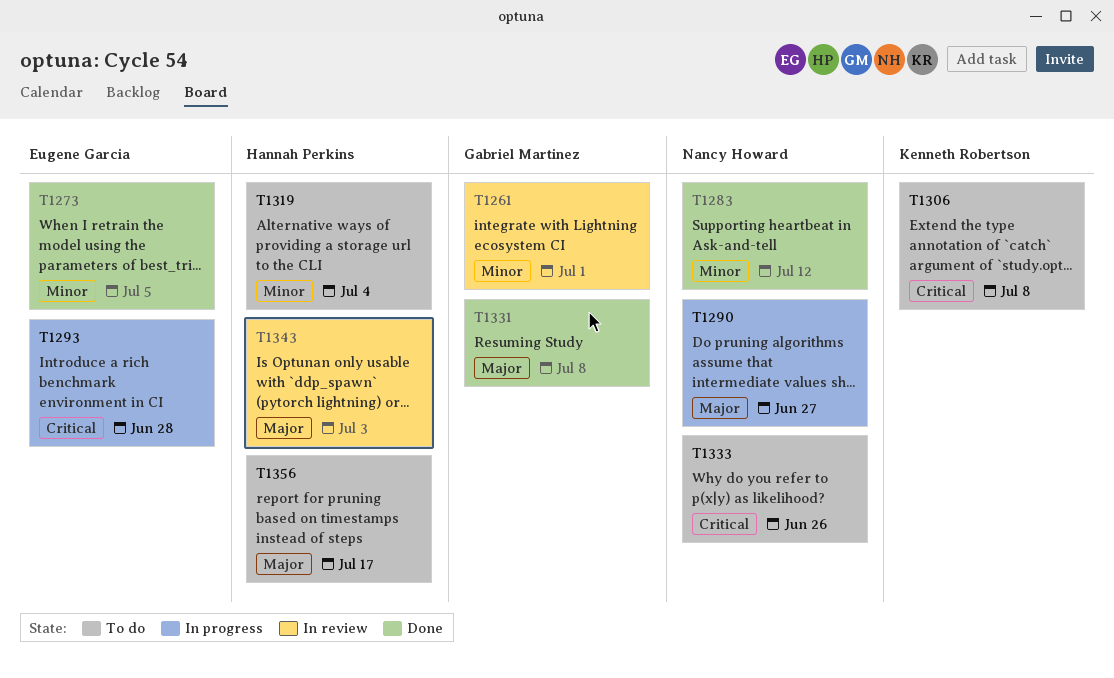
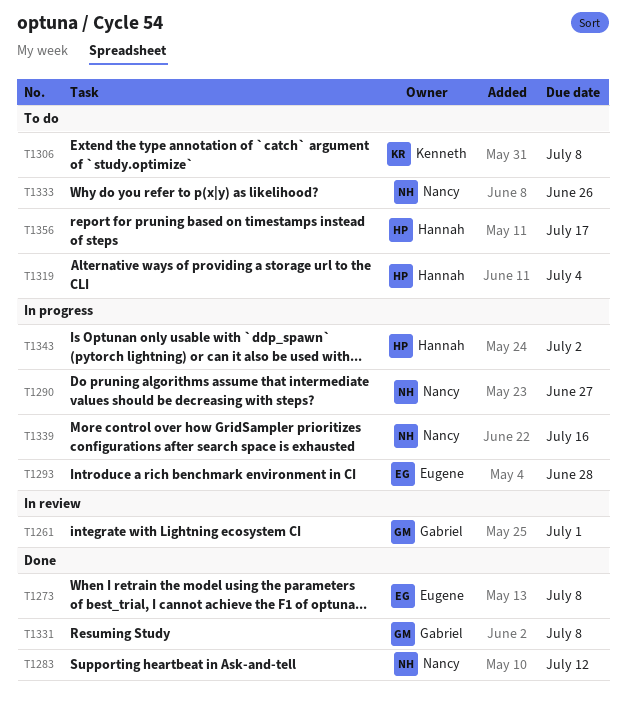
T1273, due: Jul 5 -> Jul 8
T1339: none -> present
T1343, status: In review -> In progress
T1343, due: Jul 3 -> Jul 2

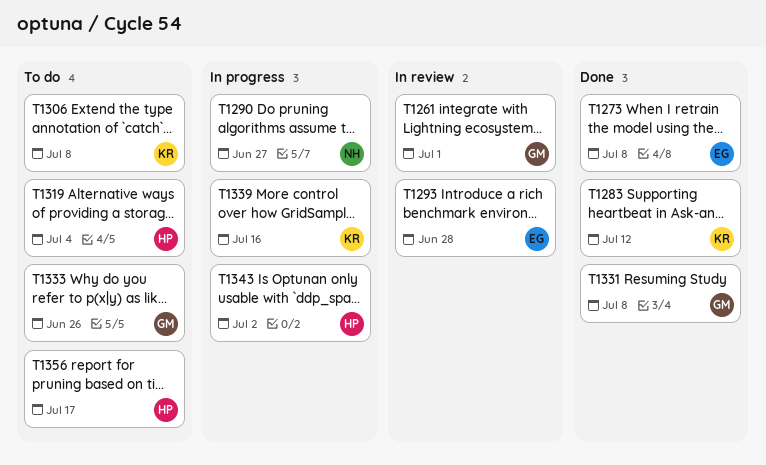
T1283, owner: Nancy -> Kenneth
T1293, status: In progress -> In review
T1333, owner: Nancy -> Gabriel
T1339, owner: Nancy -> Kenneth

